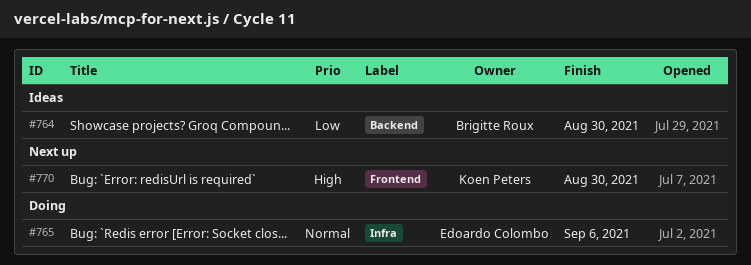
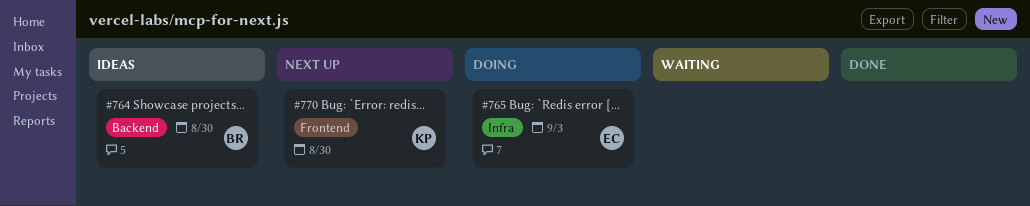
#765, due: Sep 6 -> Sep 3

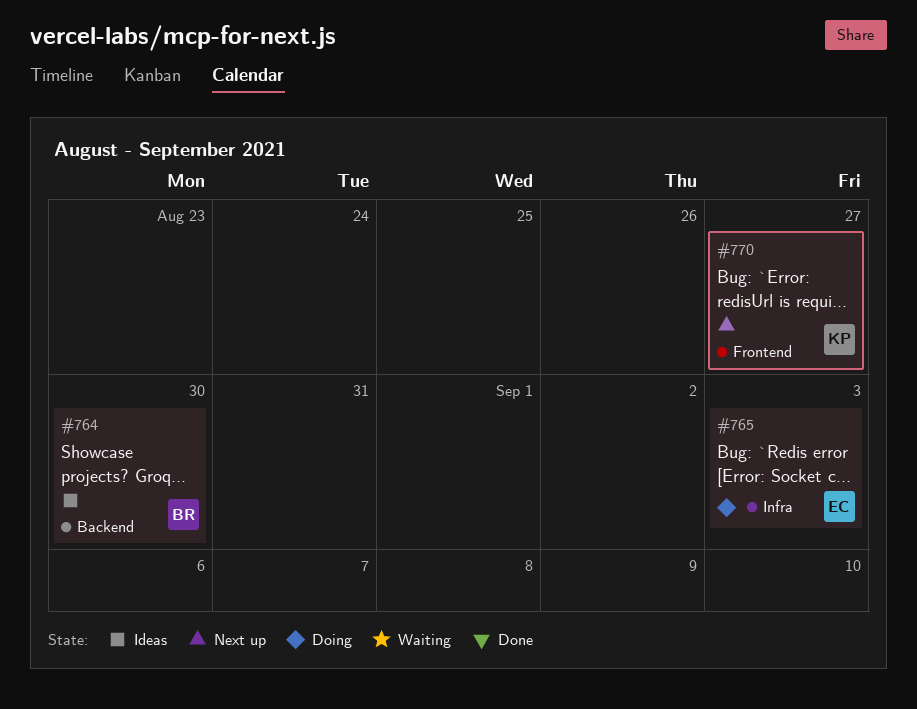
#770, due: Aug 30 -> Aug 27

